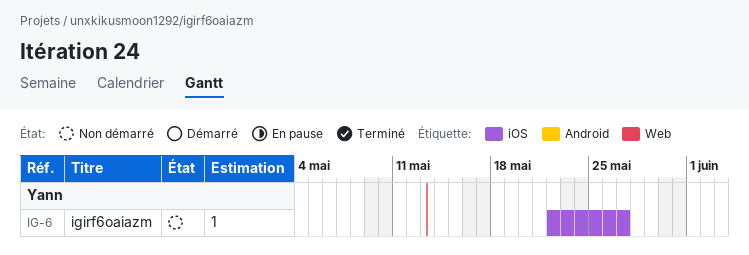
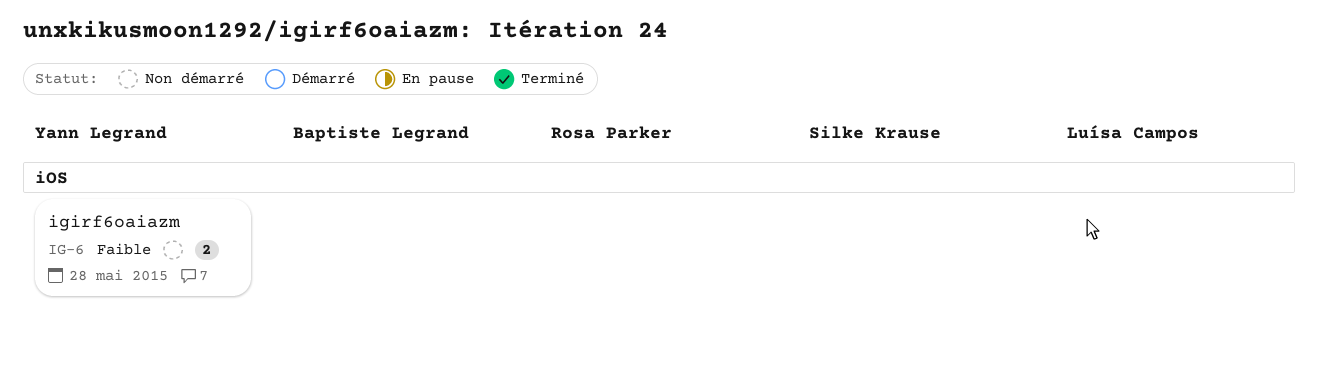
IG-6, estimate: 1 -> 2
IG-6, due: May 27 -> May 28

